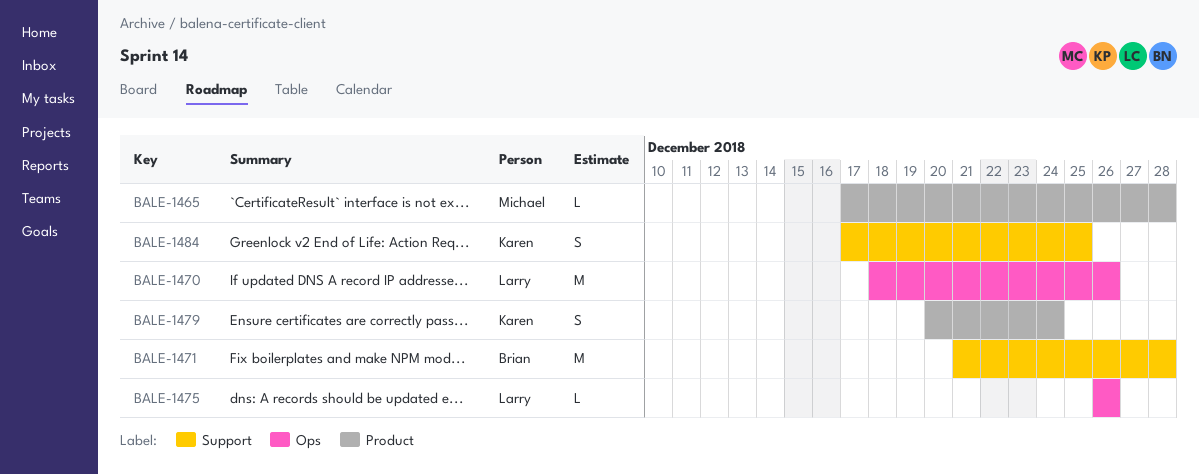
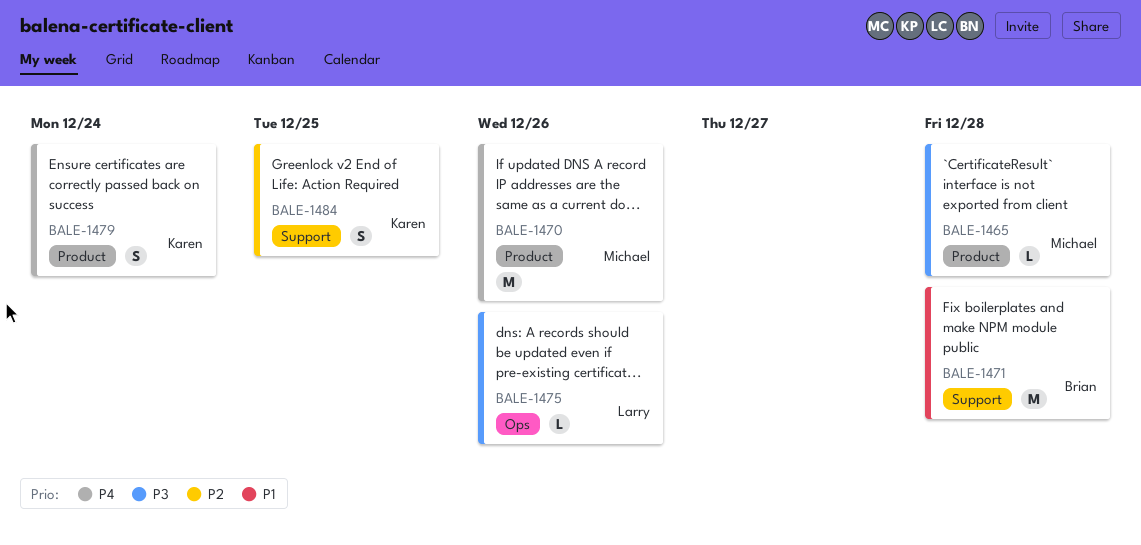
BALE-1470, owner: Larry -> Michael
BALE-1470, label: Ops -> Product

